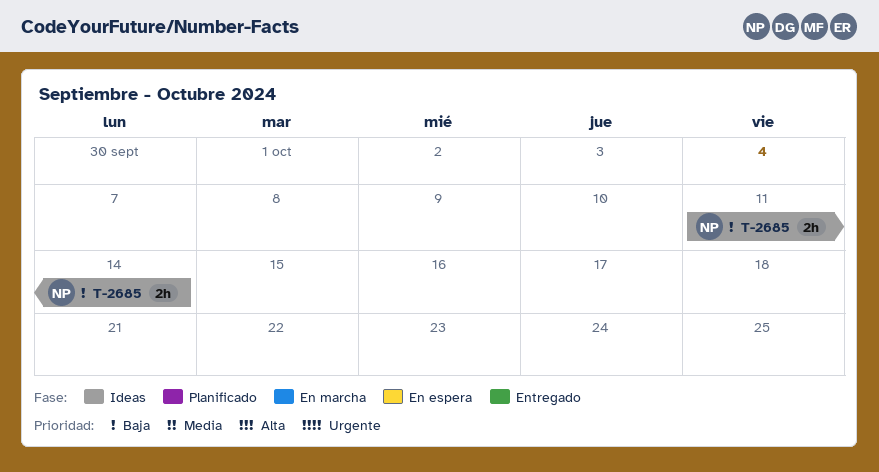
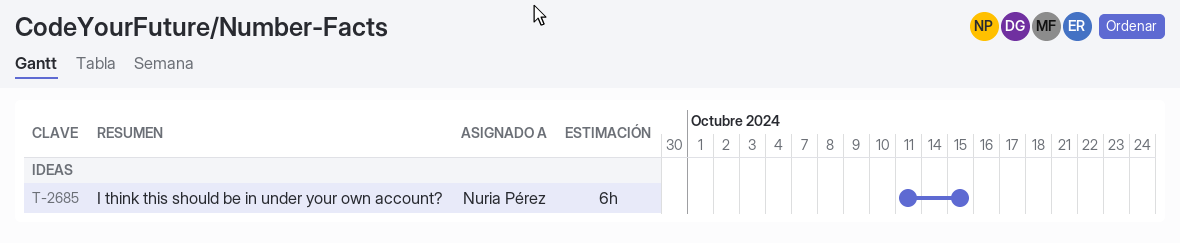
T-2685, estimate: 2h -> 6h
T-2685, due: Oct 14 -> Oct 15

